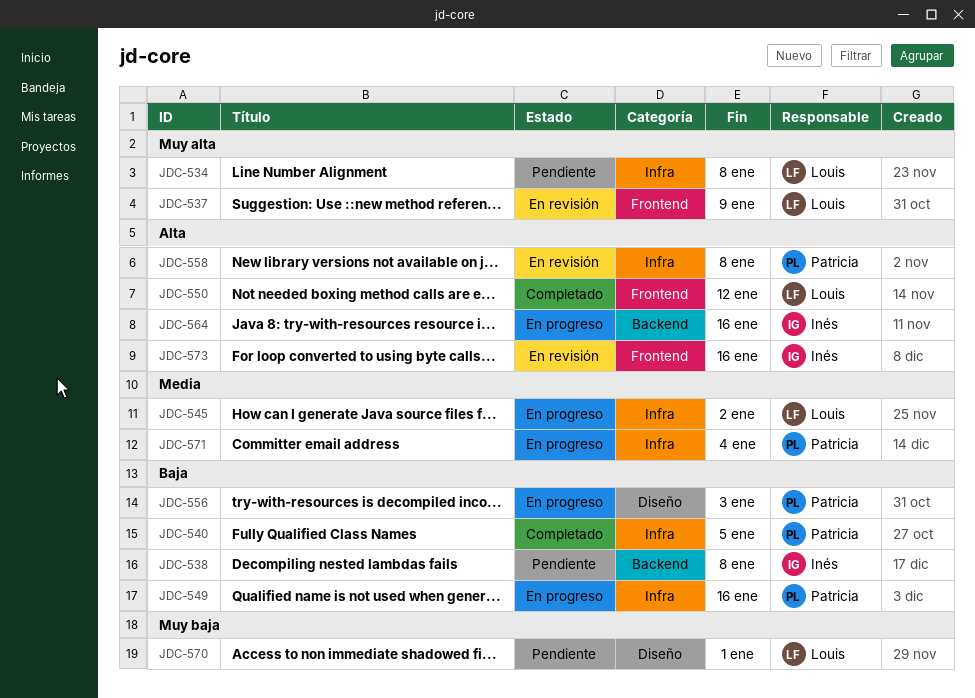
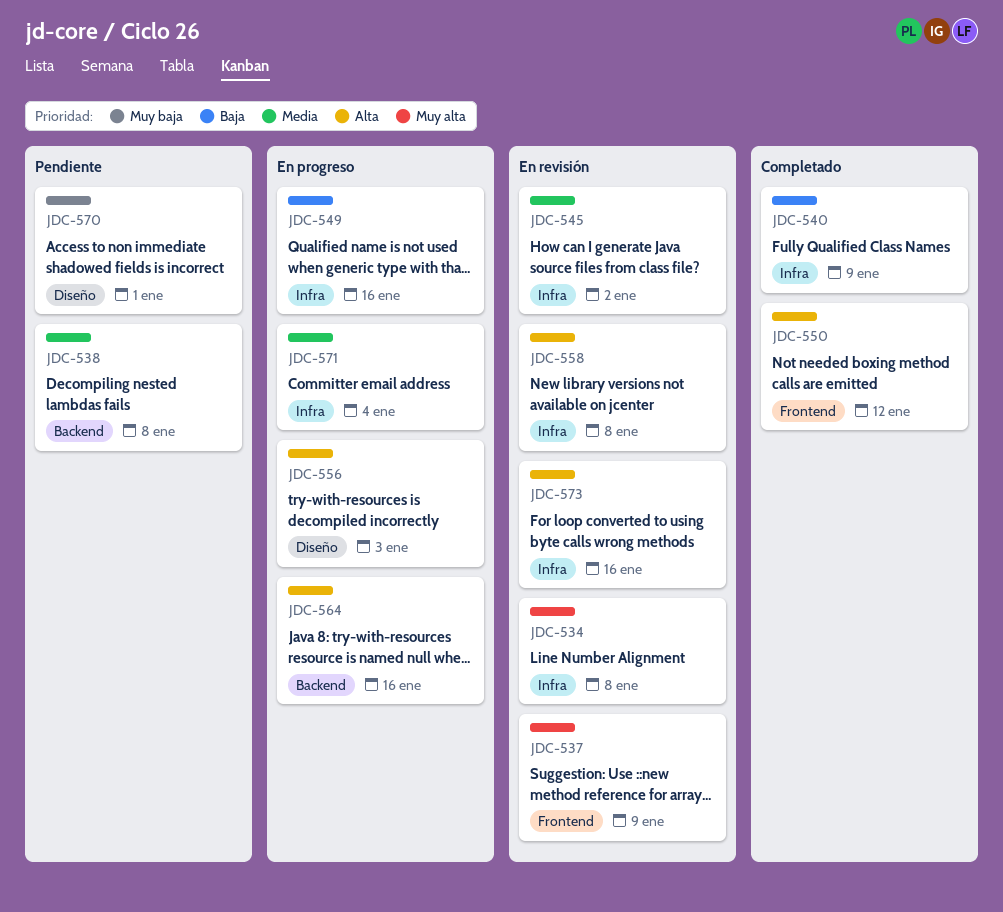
JDC-534, status: Pendiente -> En revisión
JDC-538, priority: Baja -> Media
JDC-540, due: Jan 5 -> Jan 9
JDC-545, status: En progreso -> En revisión
JDC-556, priority: Baja -> Alta
JDC-573, label: Frontend -> Infra

